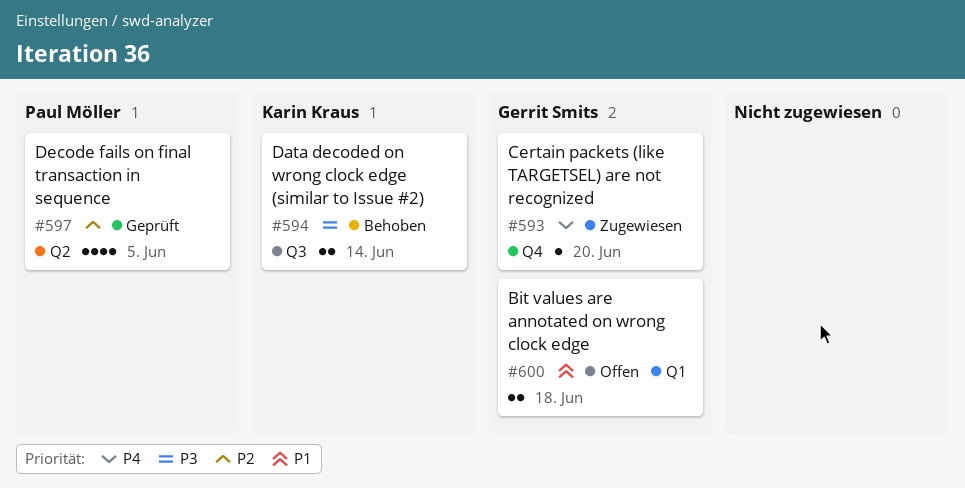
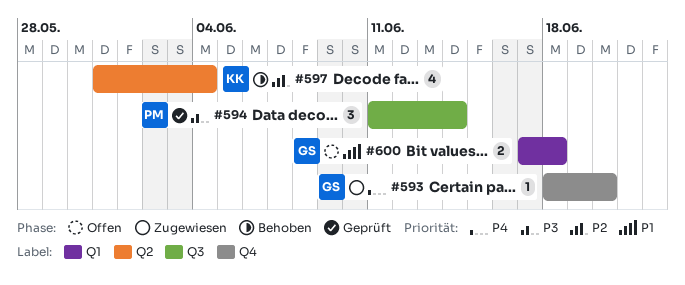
#594, status: Behoben -> Geprüft
#594, owner: Karin Kraus -> Paul Möller
#594, estimate: 2 -> 3
#597, status: Geprüft -> Behoben
#597, owner: Paul Möller -> Karin Kraus
#597, due: Jun 5 -> Jun 4

